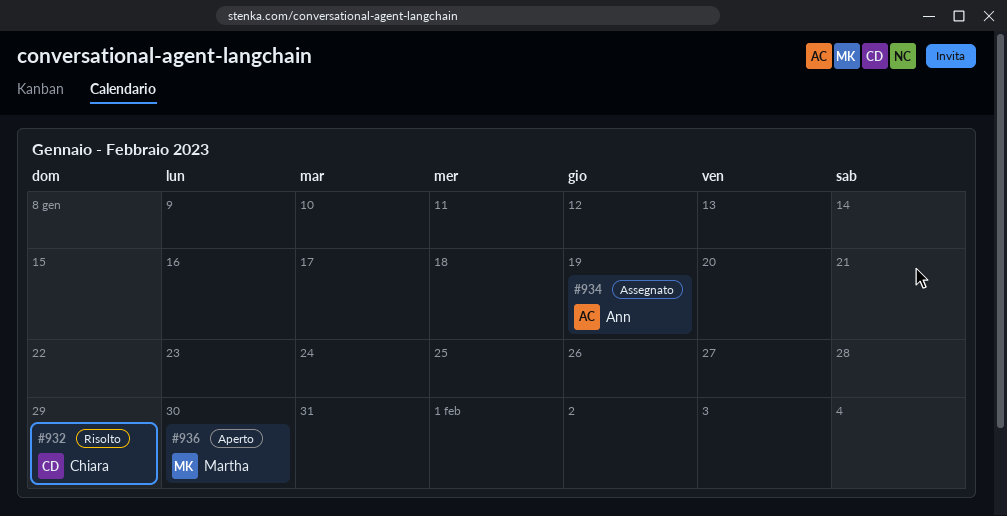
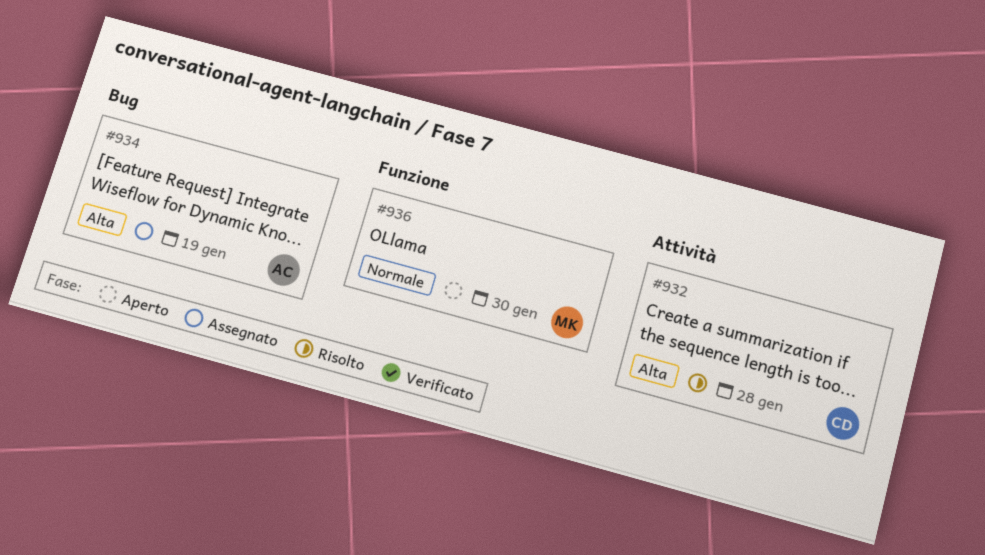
#932, due: Jan 29 -> Jan 28

